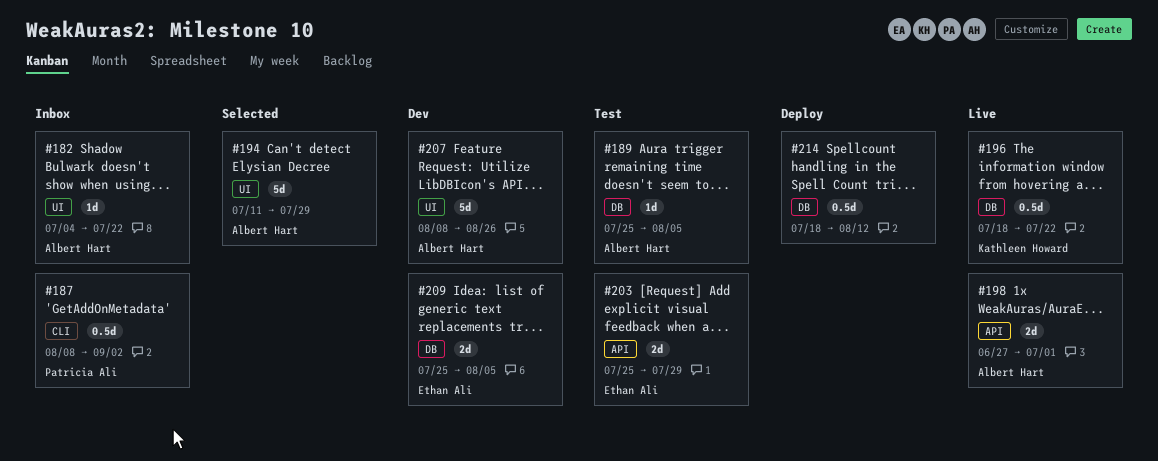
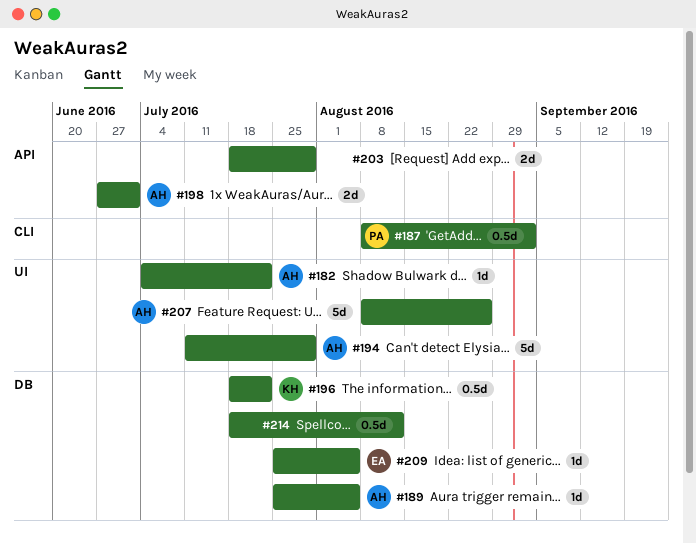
#203, owner: Ethan Ali -> none
#203, start: Jul 25 -> Jul 18
#209, estimate: 2d -> 1d

